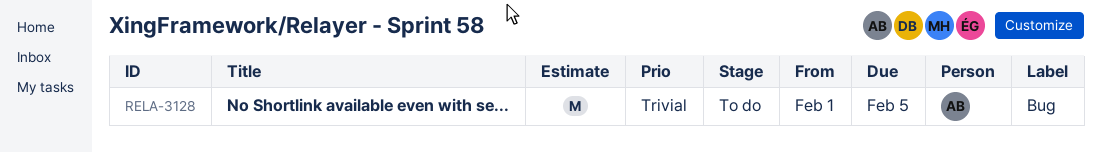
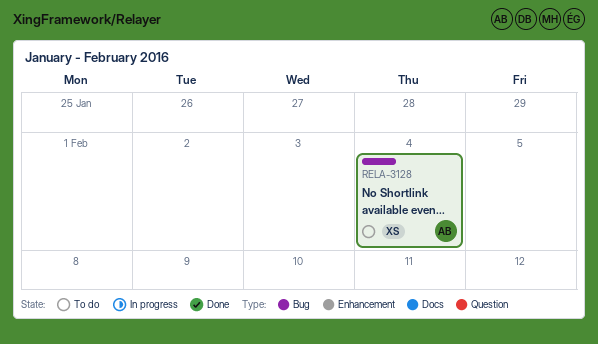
RELA-3128, estimate: M -> XS
RELA-3128, due: Feb 5 -> Feb 4

